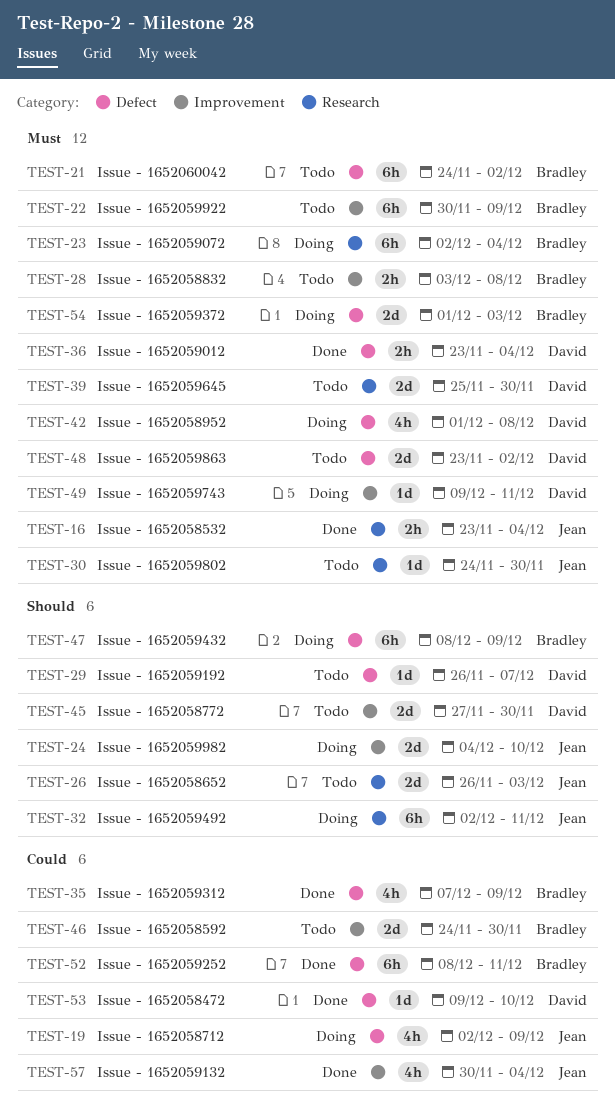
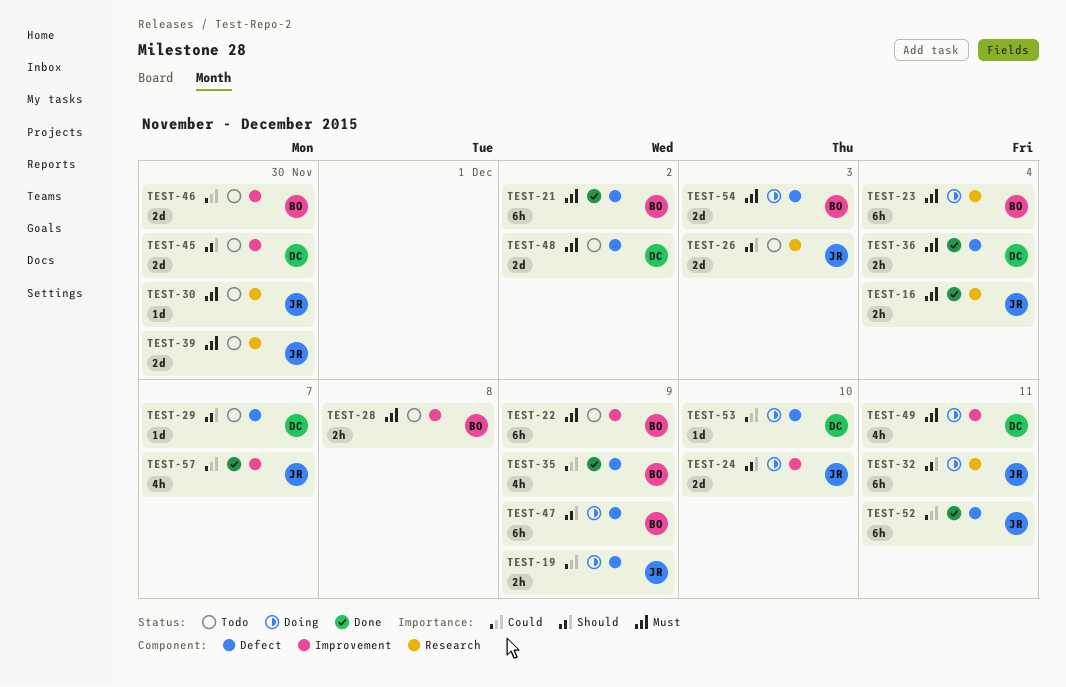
TEST-19, estimate: 4h -> 2h
TEST-21, status: Todo -> Done
TEST-39, owner: David -> Jean
TEST-42: present -> none
TEST-49, estimate: 1d -> 4h
TEST-52, owner: Bradley -> Jean
TEST-53, status: Done -> Doing
TEST-57, due: Dec 4 -> Dec 7

